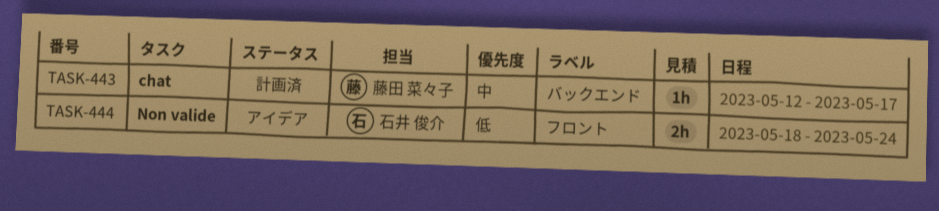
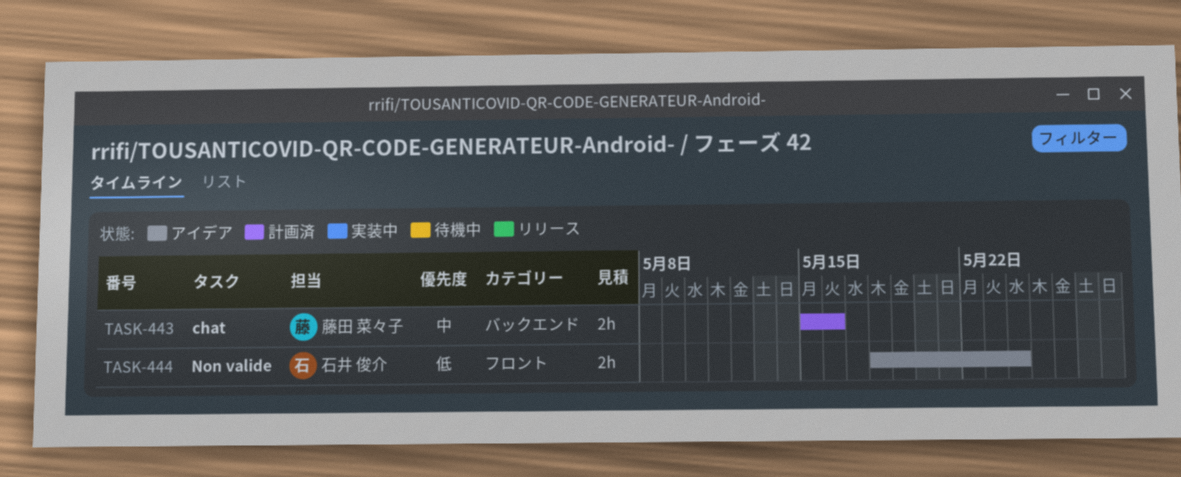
TASK-443, estimate: 1h -> 2h
TASK-443, start: May 12 -> May 15
TASK-443, due: May 17 -> May 16

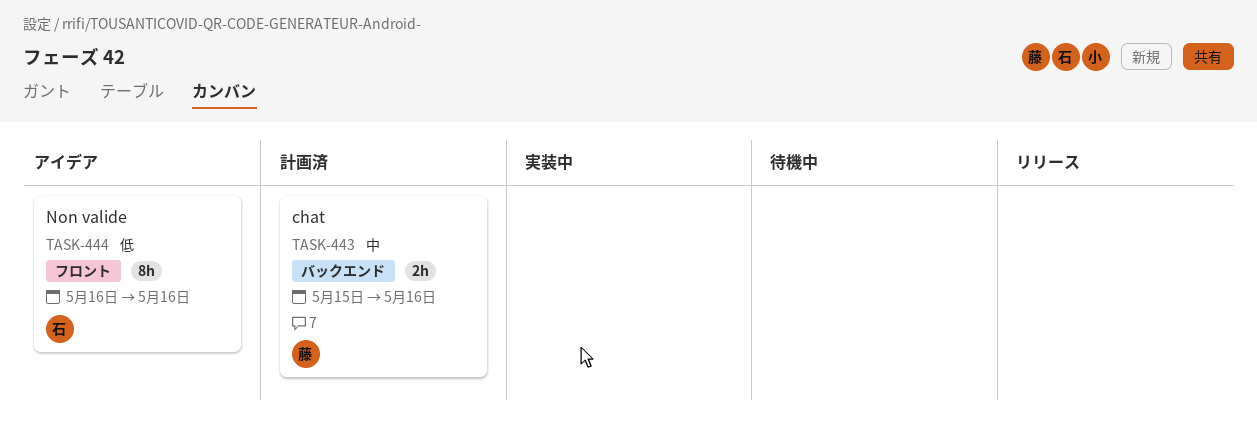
TASK-444, estimate: 2h -> 8h
TASK-444, start: May 18 -> May 16
TASK-444, due: May 24 -> May 16

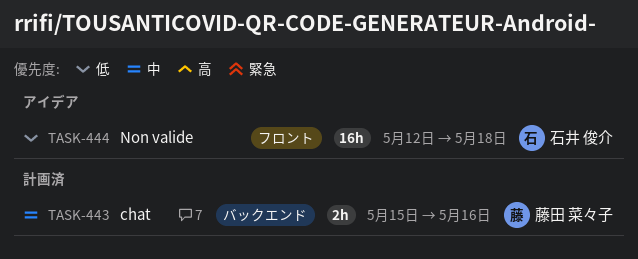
TASK-444, estimate: 8h -> 16h
TASK-444, start: May 16 -> May 12
TASK-444, due: May 16 -> May 18

